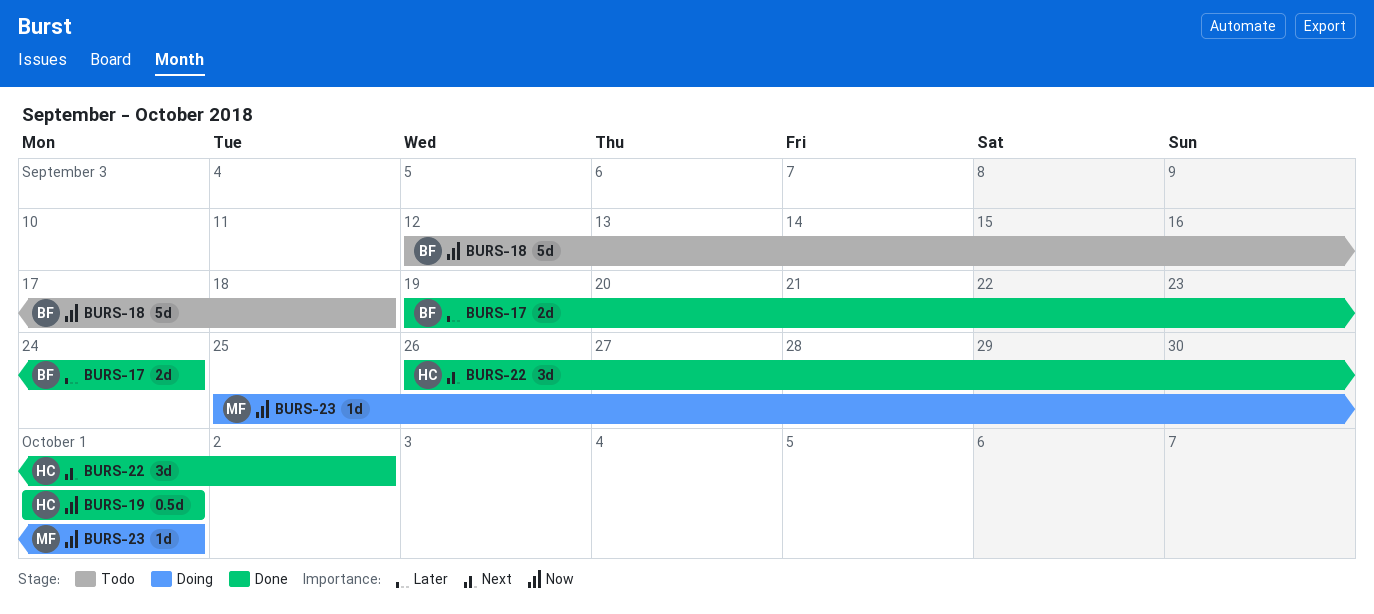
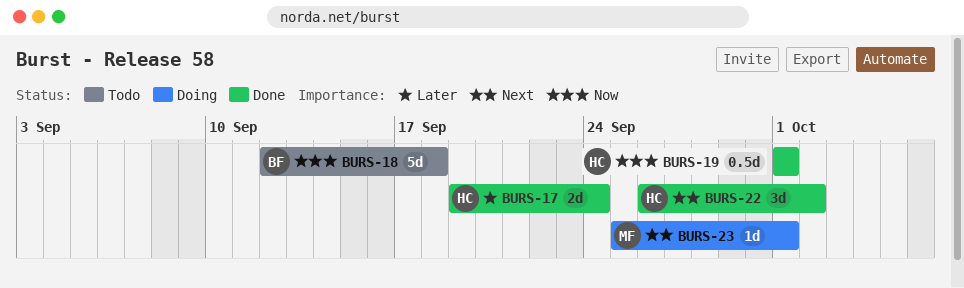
BURS-17, owner: BF -> HC
BURS-23, priority: Now -> Next

